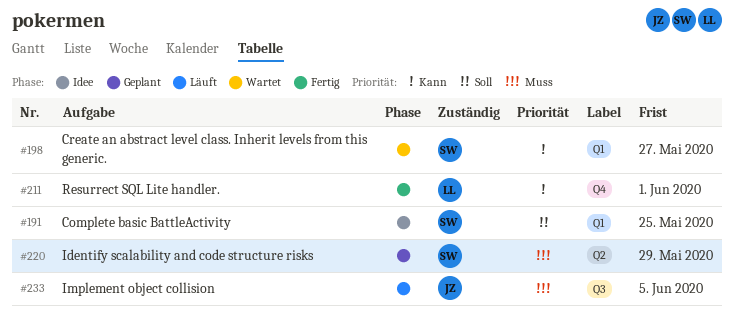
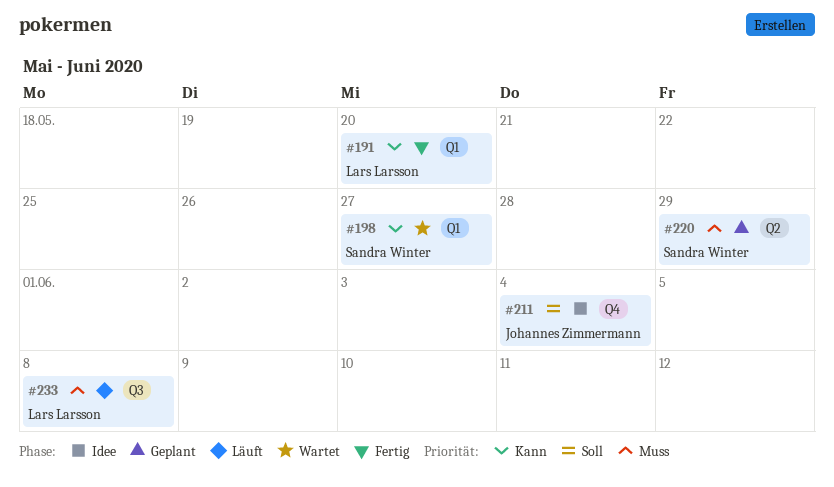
#191, status: Idee -> Fertig
#191, owner: Sandra Winter -> Lars Larsson
#191, priority: Soll -> Kann
#191, due: May 25 -> May 20
#211, status: Fertig -> Idee
#211, owner: Lars Larsson -> Johannes Zimmermann
#211, priority: Kann -> Soll
#211, due: Jun 1 -> Jun 4
#233, owner: Johannes Zimmermann -> Lars Larsson
#233, due: Jun 5 -> Jun 8

